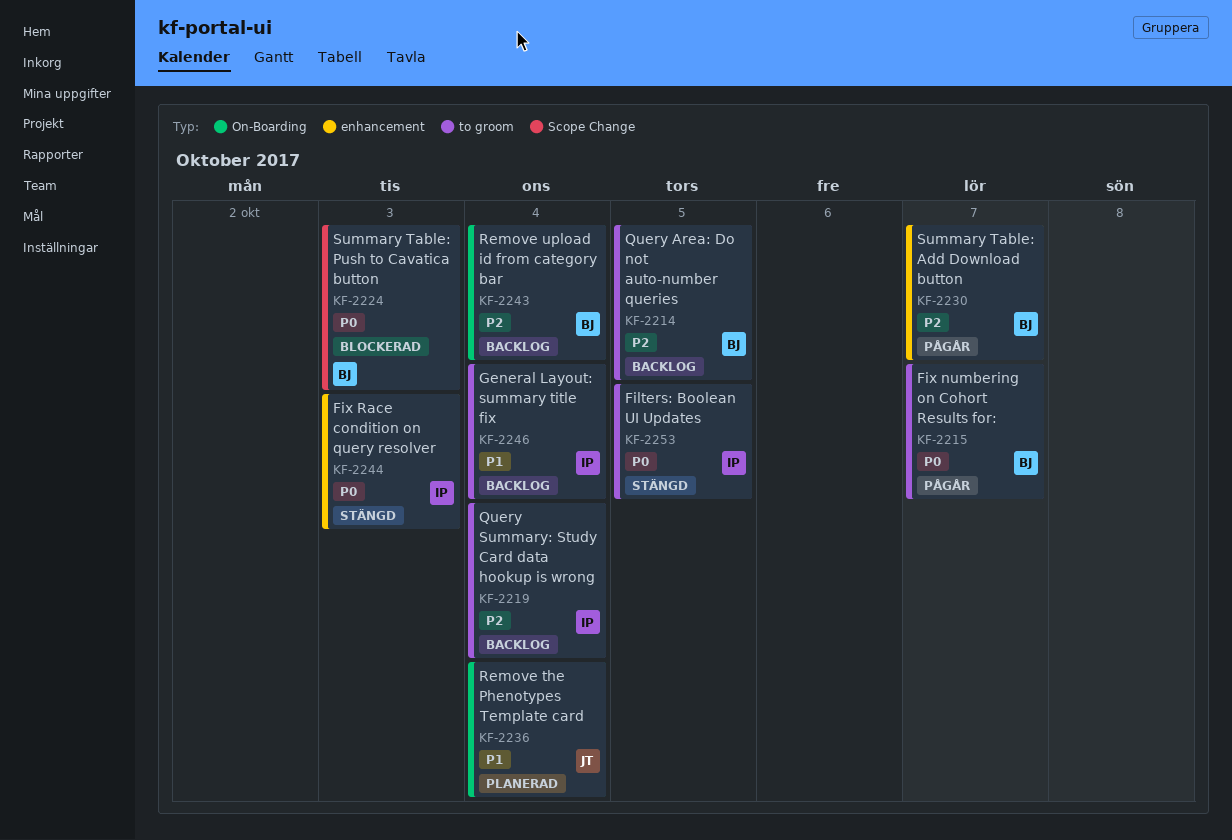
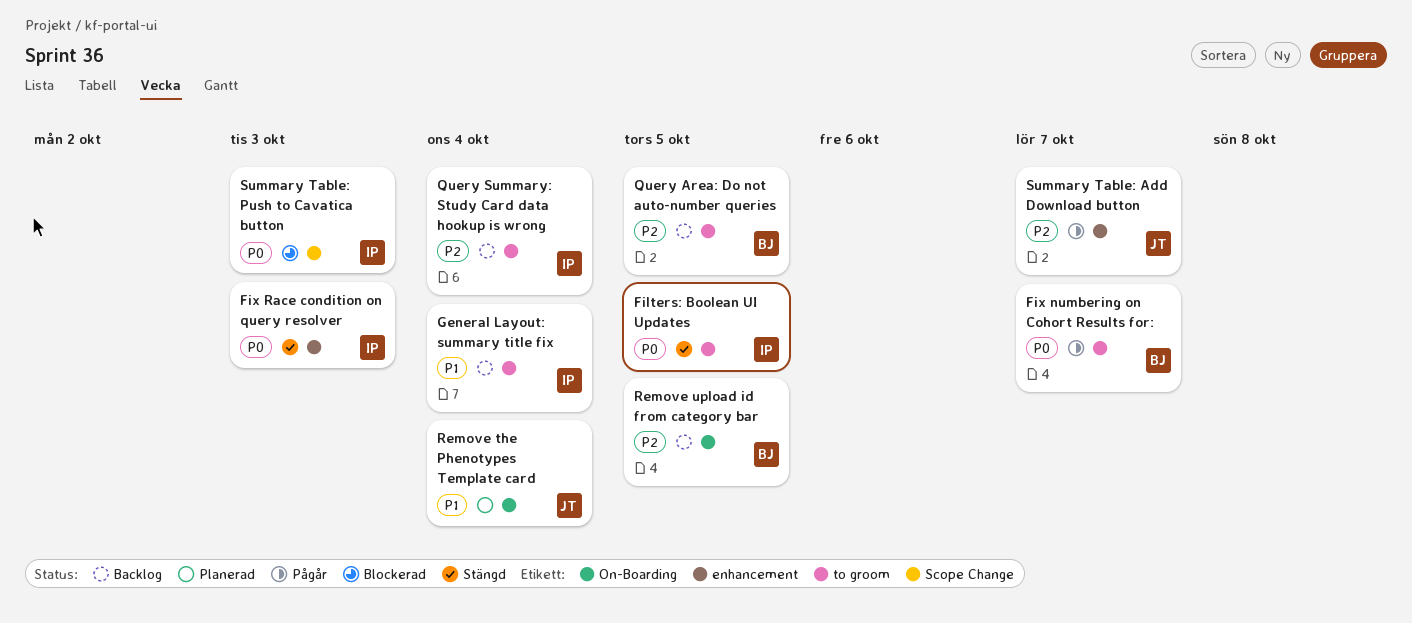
Remove upload id from category bar, due: Oct 4 -> Oct 5
Summary Table: Add Download button, owner: BJ -> JT
Summary Table: Push to Cavatica button, owner: BJ -> IP

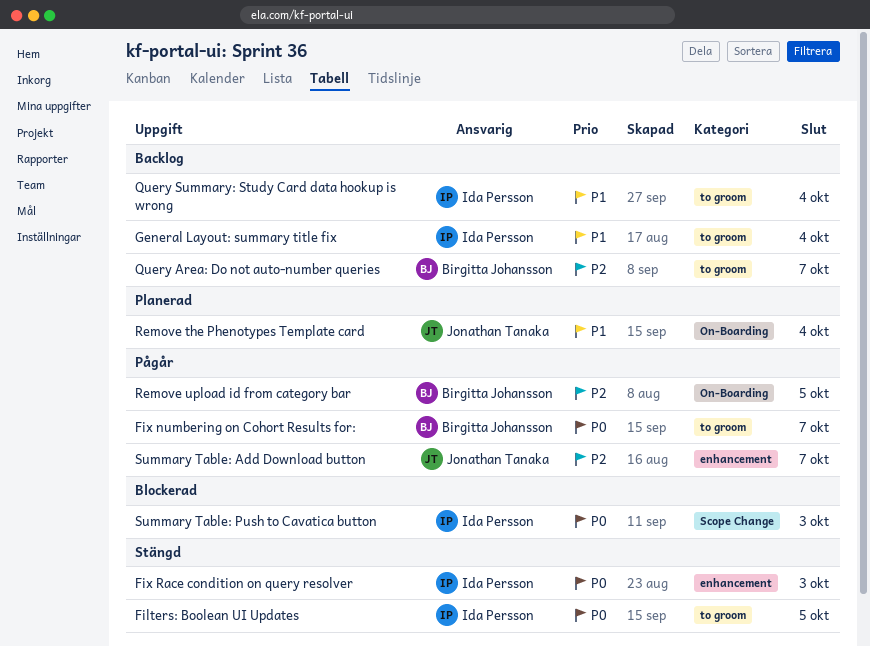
Query Area: Do not auto-number queries, due: Oct 5 -> Oct 7
Query Summary: Study Card data hookup is wrong, priority: P2 -> P1
Remove upload id from category bar, status: Backlog -> Pågår

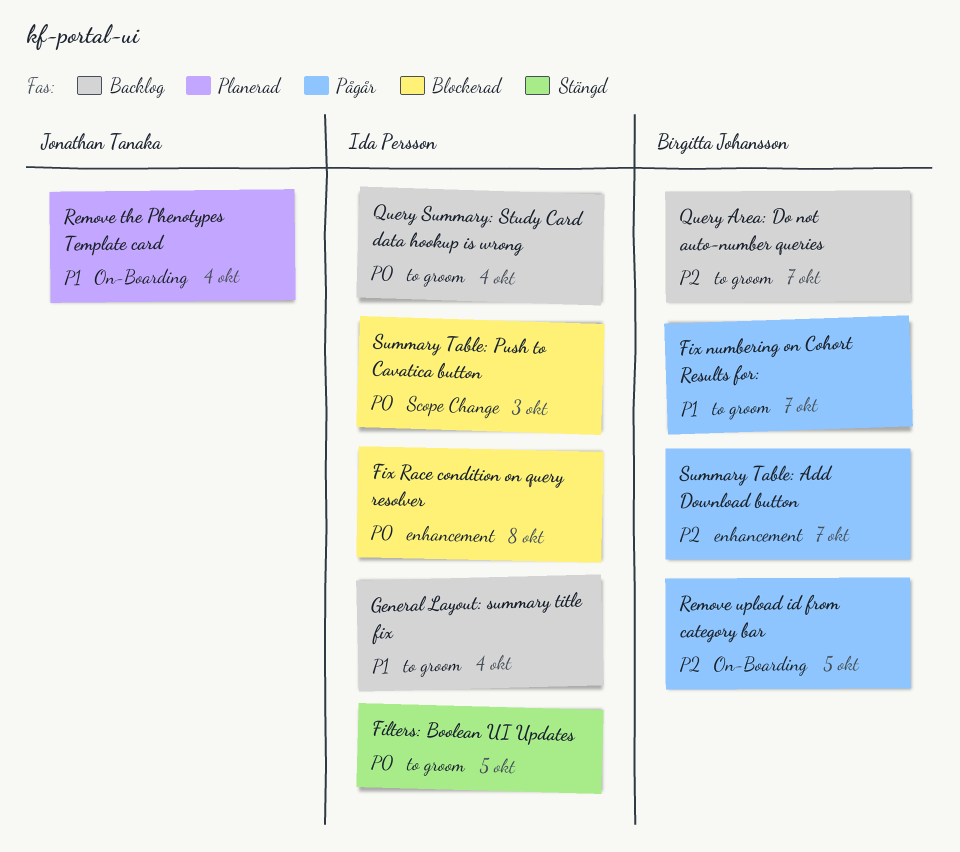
Fix numbering on Cohort Results for:, priority: P0 -> P1
Fix Race condition on query resolver, status: Stängd -> Blockerad
Fix Race condition on query resolver, due: Oct 3 -> Oct 8
Query Summary: Study Card data hookup is wrong, priority: P1 -> P0
Summary Table: Add Download button, owner: Jonathan Tanaka -> Birgitta Johansson

